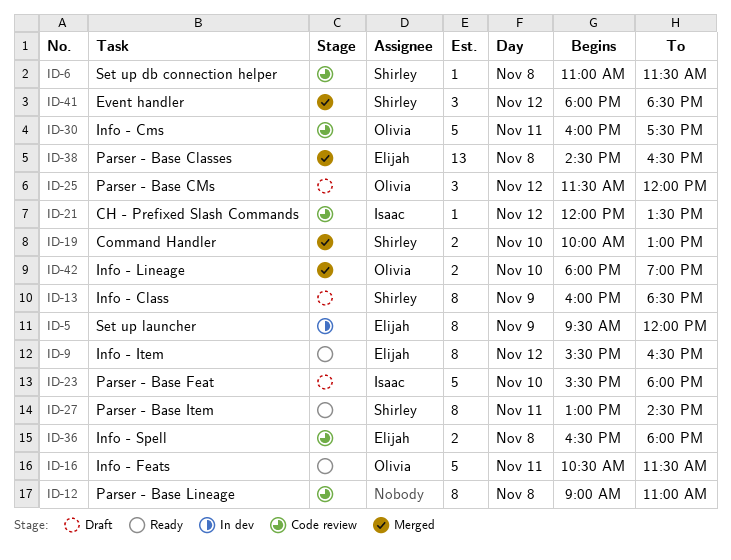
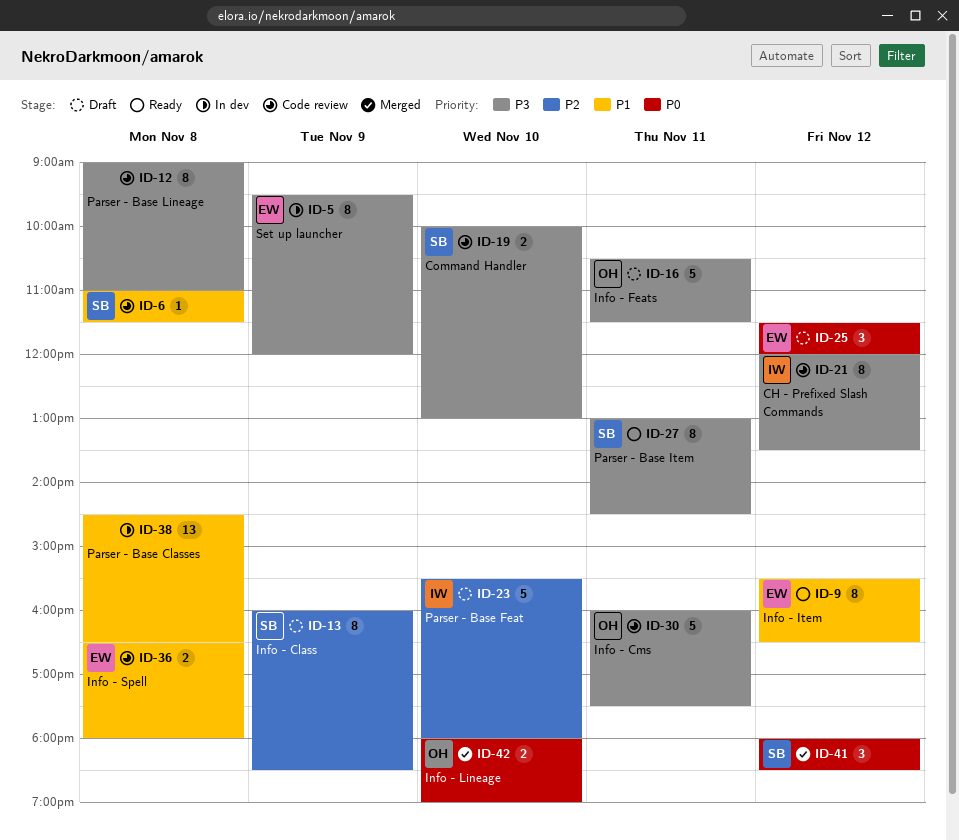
ID-16, status: Ready -> Draft
ID-19, status: Merged -> Code review
ID-21, estimate: 1 -> 8
ID-25, owner: Olivia -> Elijah
ID-38, status: Merged -> In dev
ID-38, owner: Elijah -> none

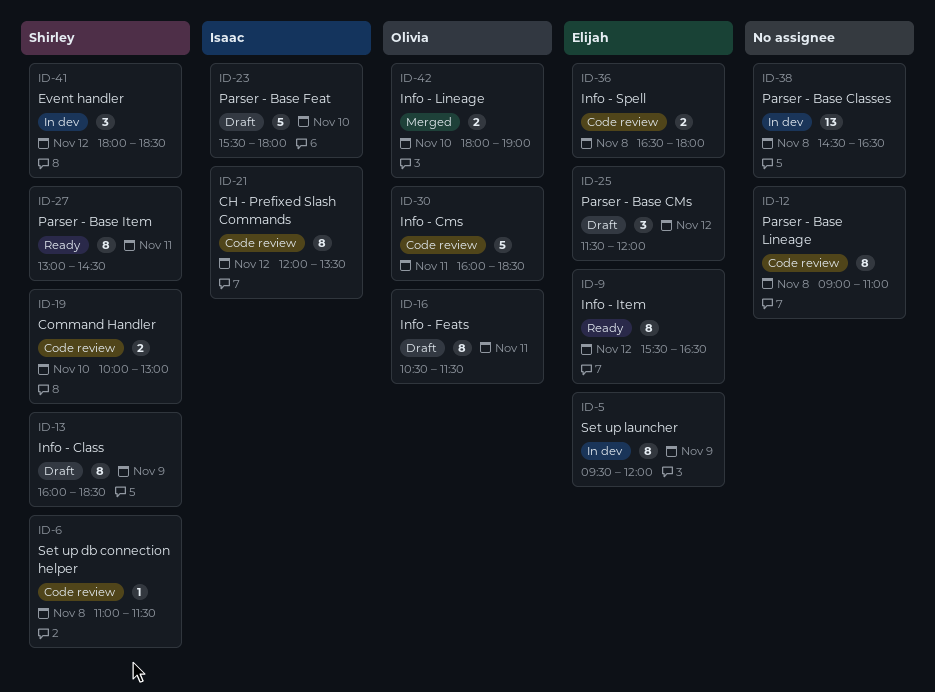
ID-16, estimate: 5 -> 8
ID-30, ends: 17:30 -> 18:30
ID-41, status: Merged -> In dev

